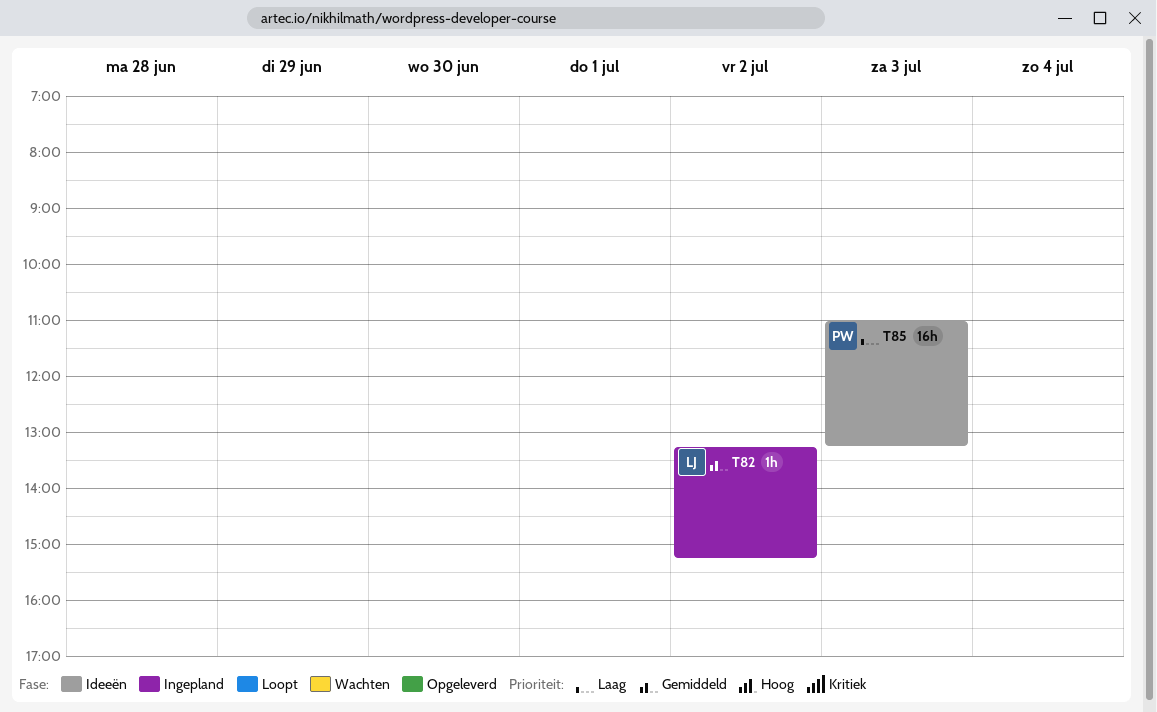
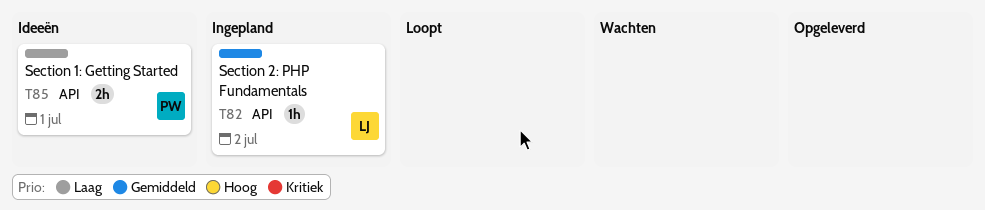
T85, estimate: 16h -> 2h
T85, day: Jul 3 -> Jul 1

